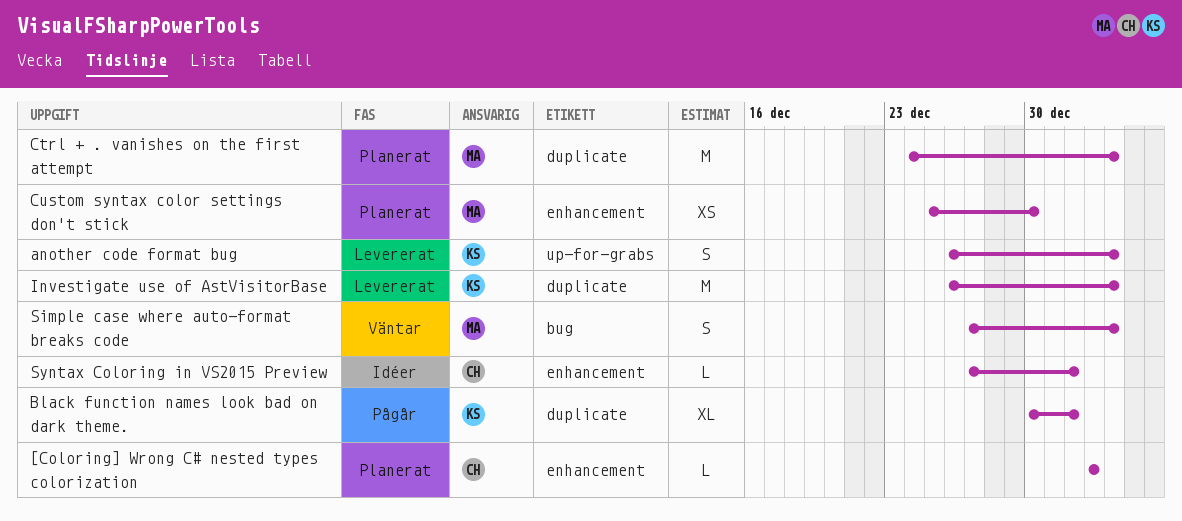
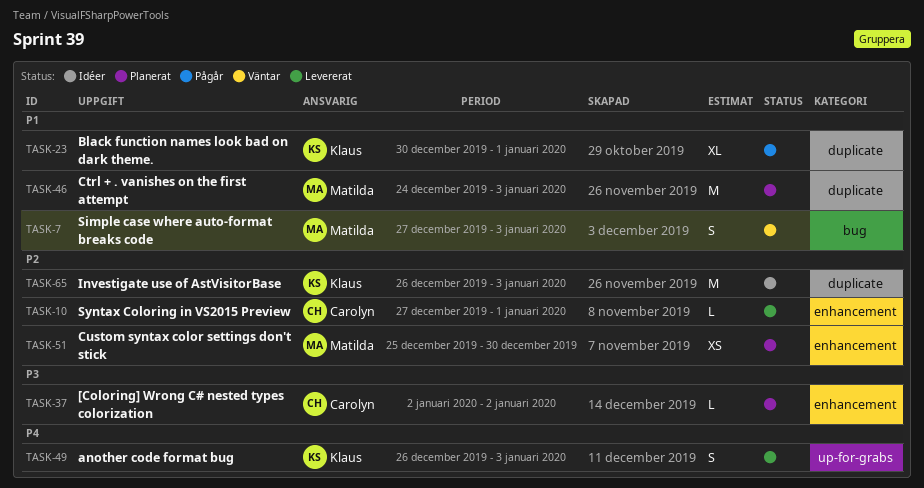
Investigate use of AstVisitorBase, status: Levererat -> Idéer
Syntax Coloring in VS2015 Preview, status: Idéer -> Levererat

